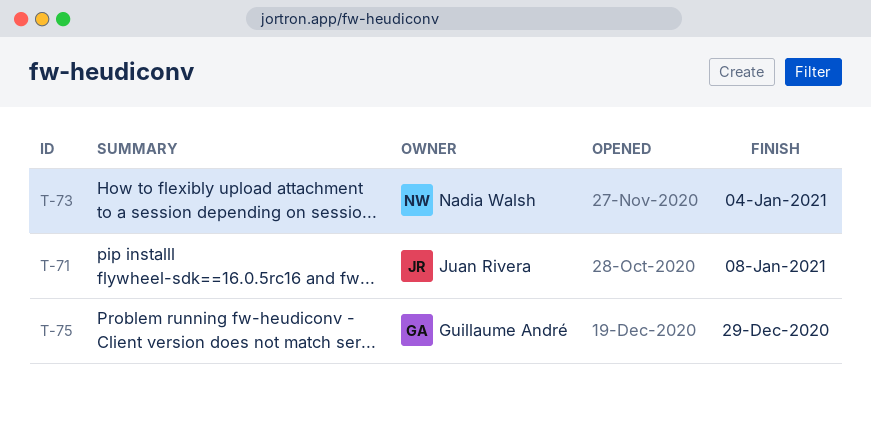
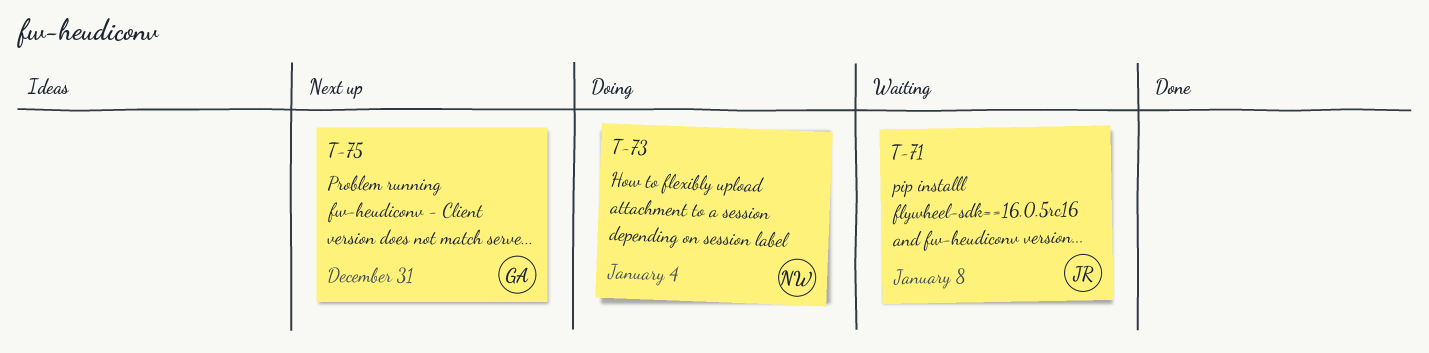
T-75, due: Dec 29 -> Dec 31

